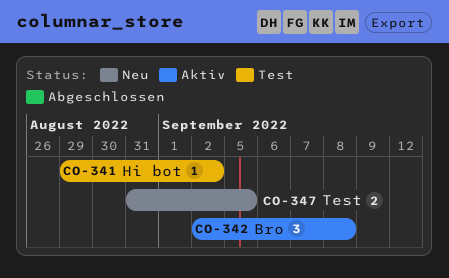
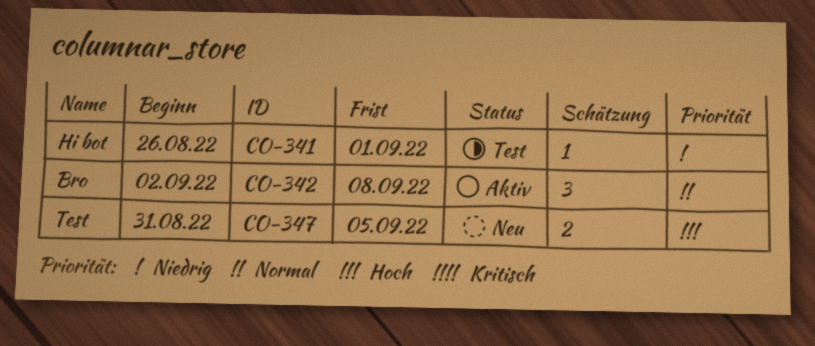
CO-341, start: Aug 29 -> Aug 26
CO-341, due: Sep 2 -> Sep 1

